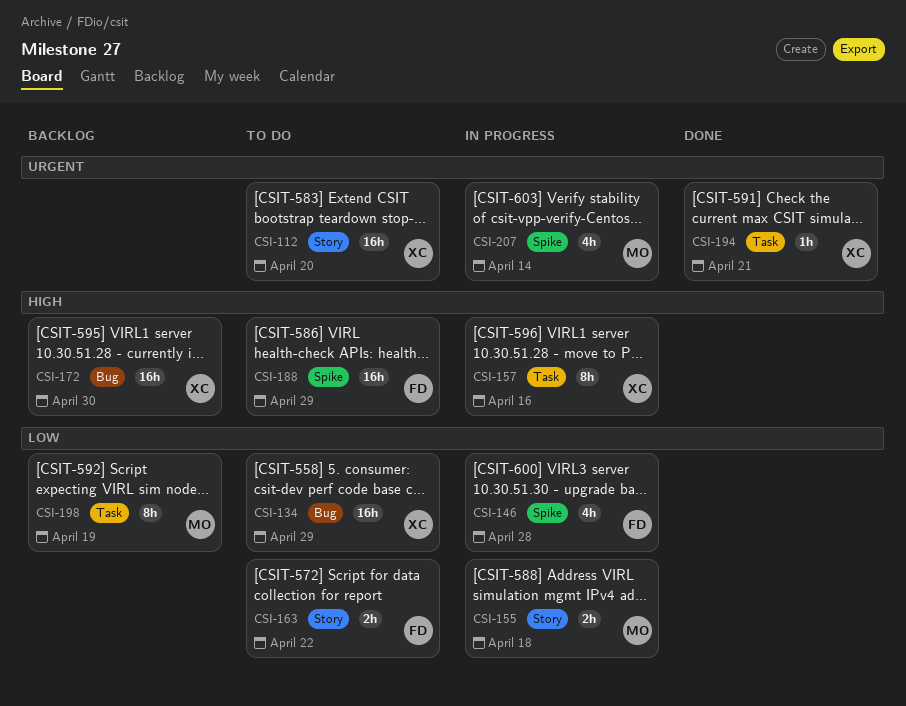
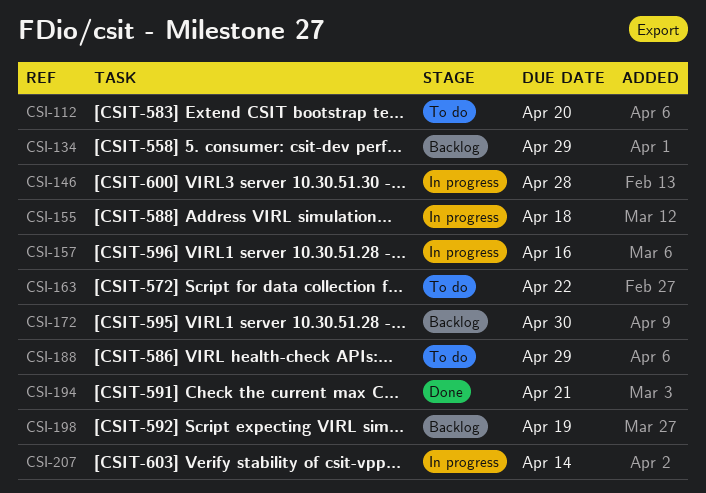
CSI-134, status: To do -> Backlog

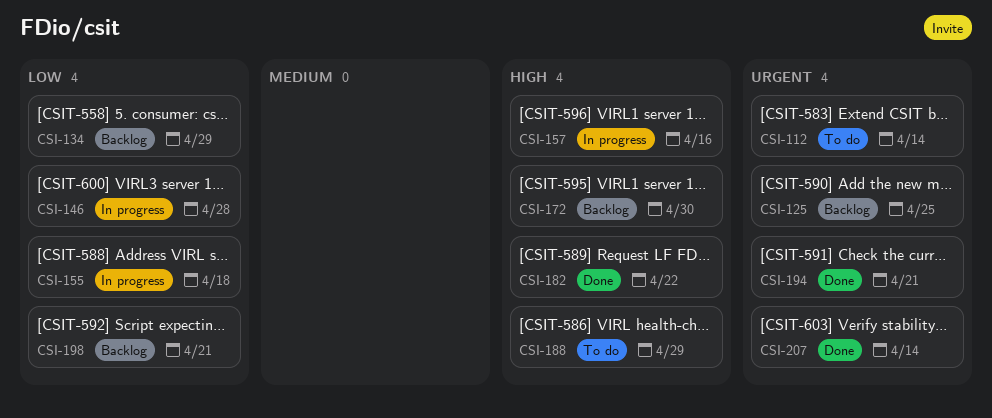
CSI-112, due: Apr 20 -> Apr 14
CSI-125: none -> present
CSI-163: present -> none
CSI-182: none -> present
CSI-198, due: Apr 19 -> Apr 21
CSI-207, status: In progress -> Done

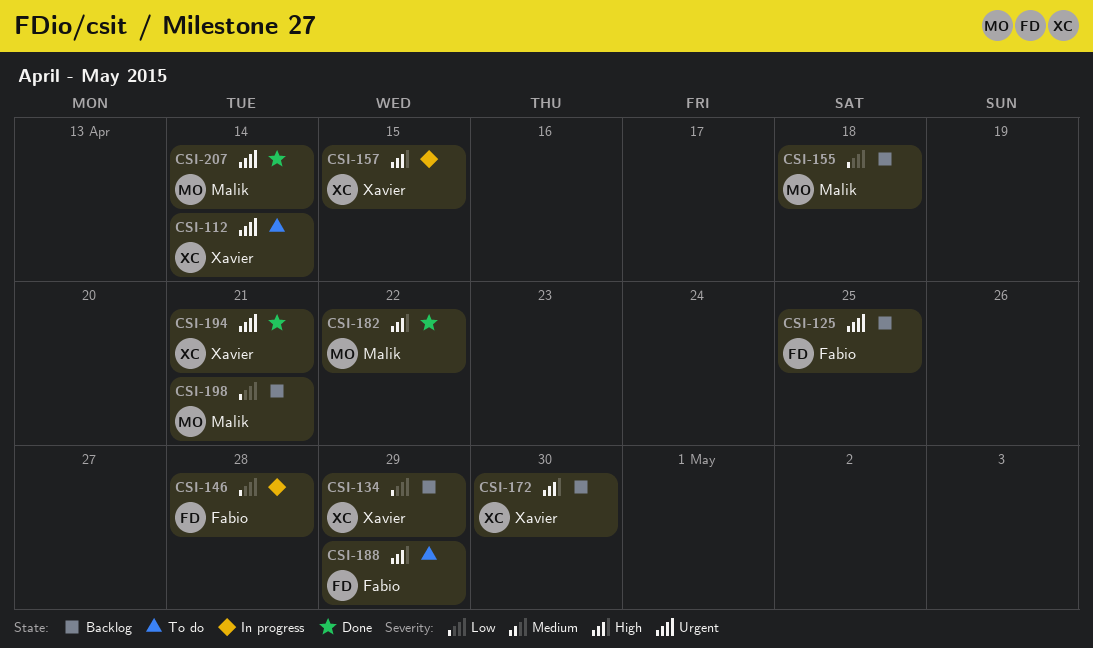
CSI-155, status: In progress -> Backlog
CSI-157, due: Apr 16 -> Apr 15

